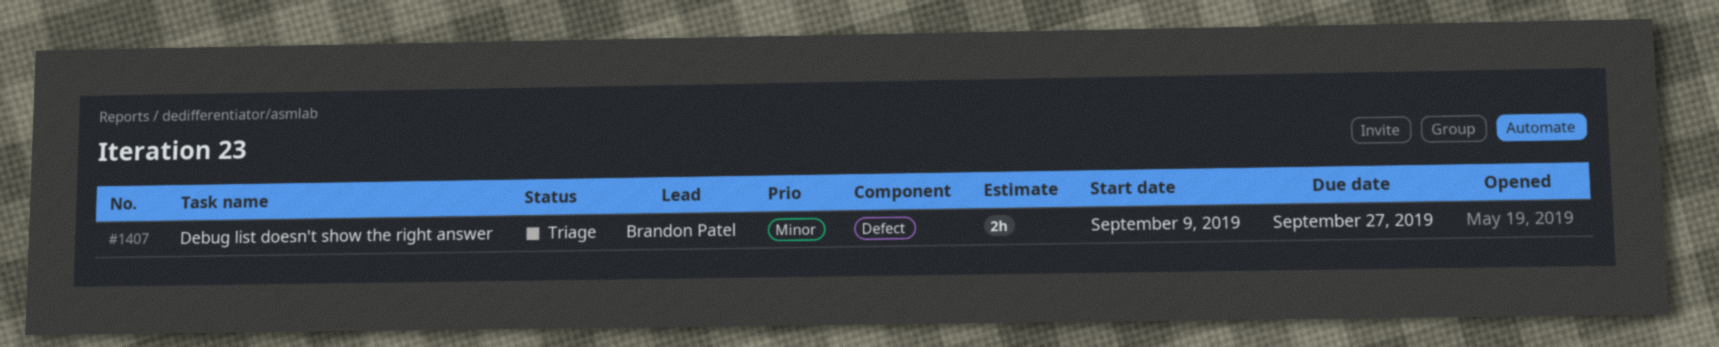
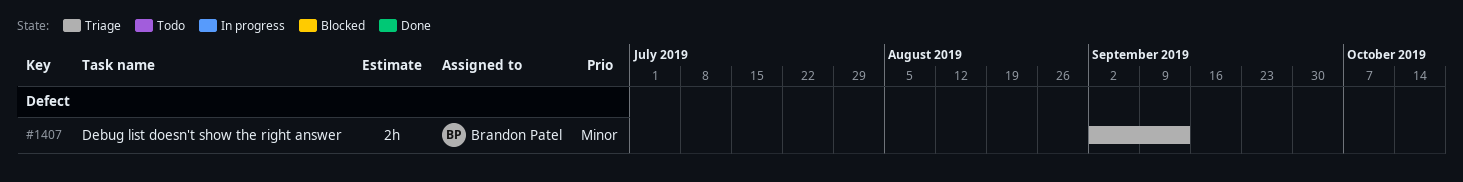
#1407, start: Sep 9 -> Sep 2
#1407, due: Sep 27 -> Sep 13

